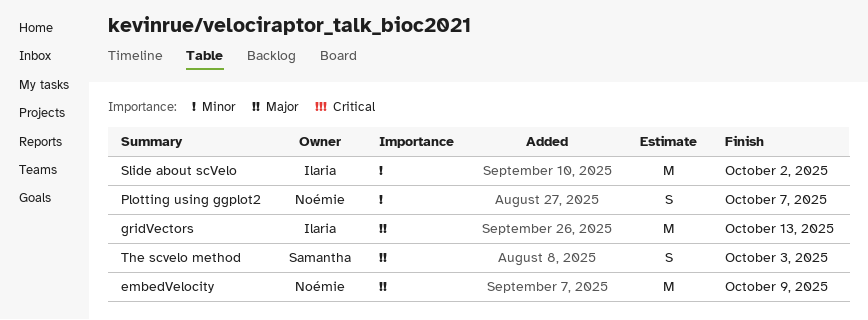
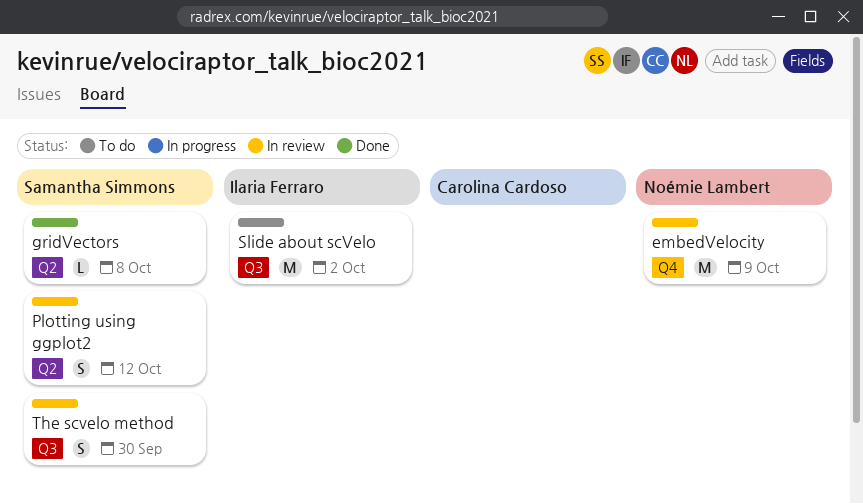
gridVectors, owner: Ilaria Ferraro -> Samantha Simmons
gridVectors, estimate: M -> L
gridVectors, due: Oct 13 -> Oct 8
Plotting using ggplot2, owner: Noémie Lambert -> Samantha Simmons
Plotting using ggplot2, due: Oct 7 -> Oct 12
The scvelo method, due: Oct 3 -> Sep 30

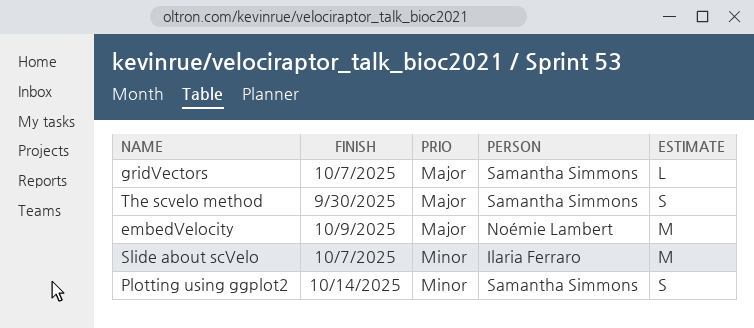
gridVectors, due: Oct 8 -> Oct 7
Plotting using ggplot2, due: Oct 12 -> Oct 14
Slide about scVelo, due: Oct 2 -> Oct 7

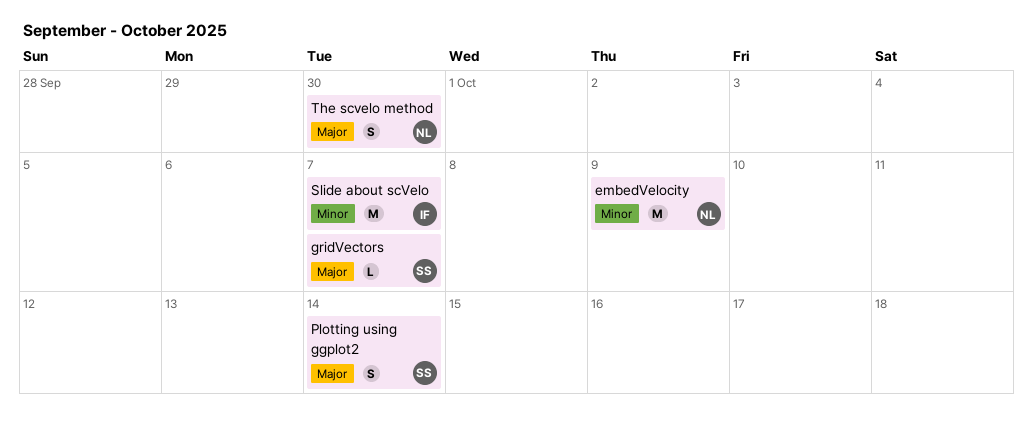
embedVelocity, priority: Major -> Minor
Plotting using ggplot2, priority: Minor -> Major
The scvelo method, owner: Samantha Simmons -> Noémie Lambert

